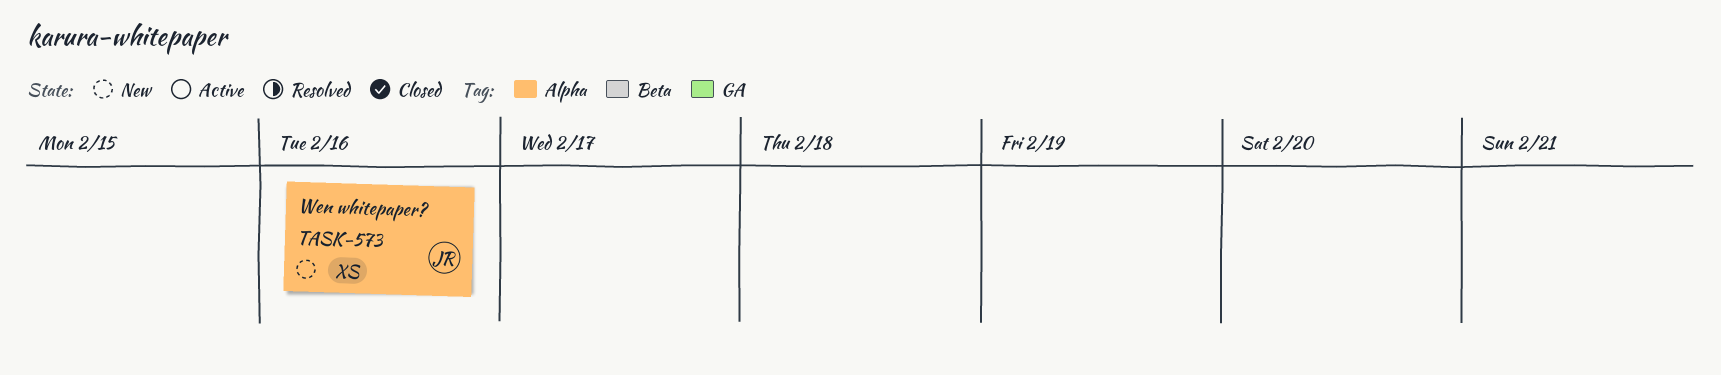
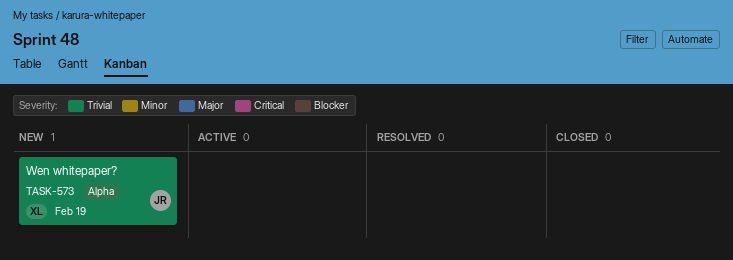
TASK-573, estimate: XS -> XL
TASK-573, due: Feb 16 -> Feb 19

